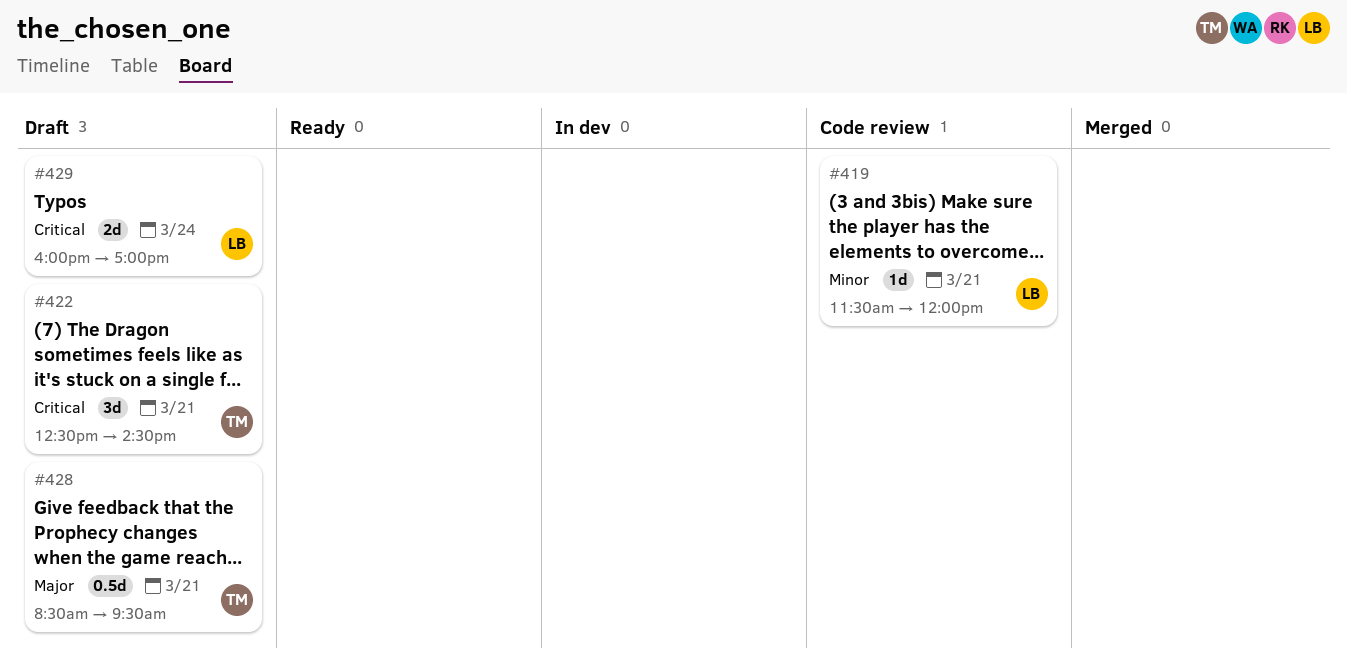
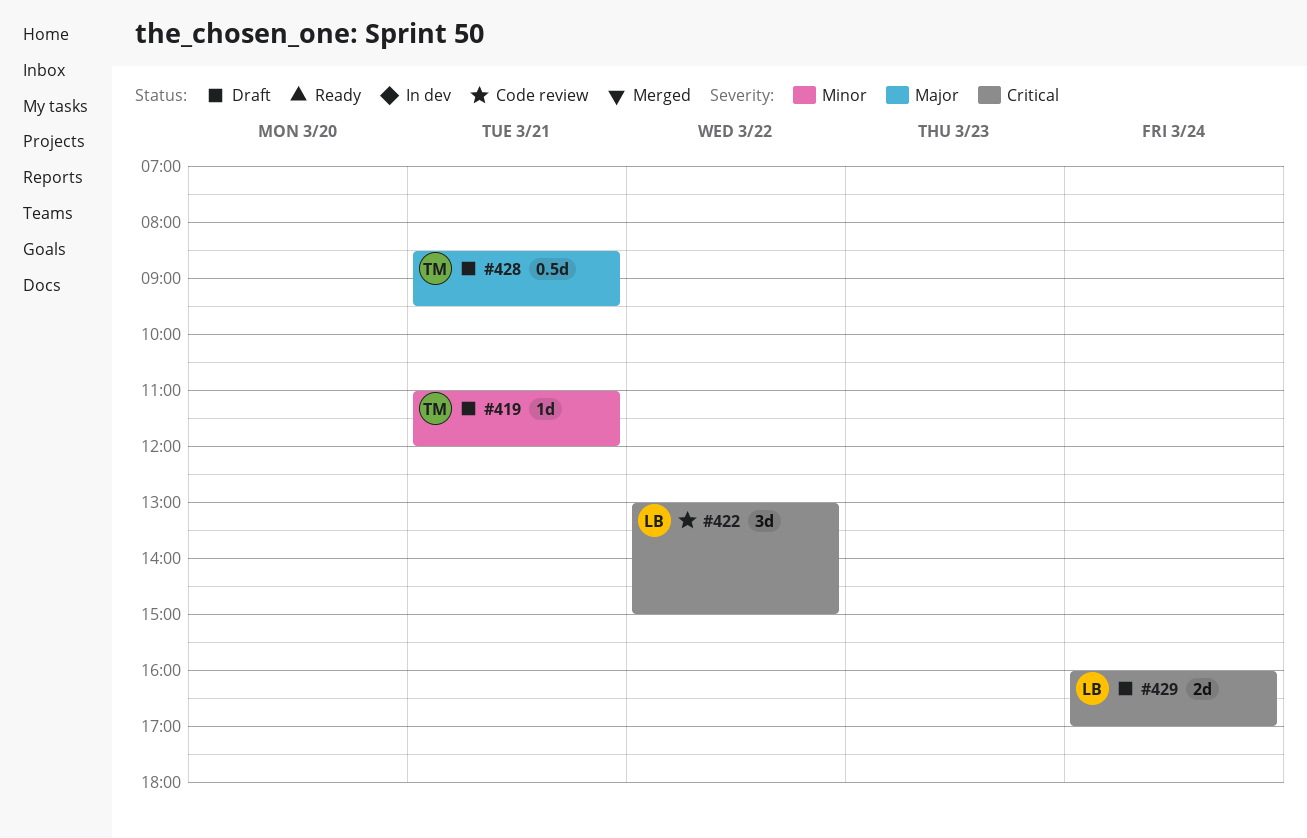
#419, status: Code review -> Draft
#419, owner: LB -> TM
#419, begins: 11:30 -> 11:00
#422, status: Draft -> Code review
#422, owner: TM -> LB
#422, day: Mar 21 -> Mar 22
#422, begins: 12:30 -> 13:00
#422, ends: 14:30 -> 15:00

